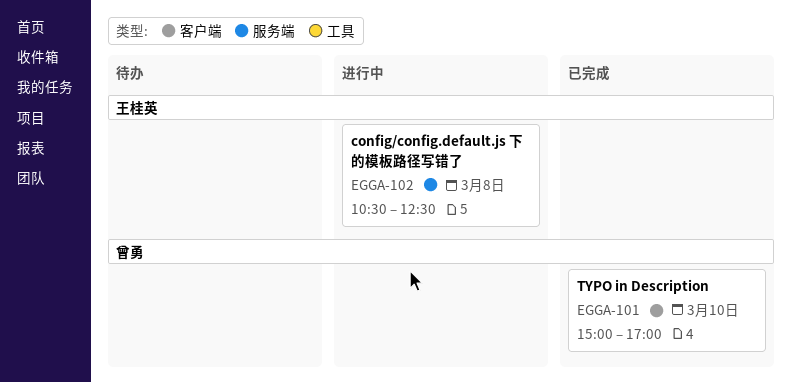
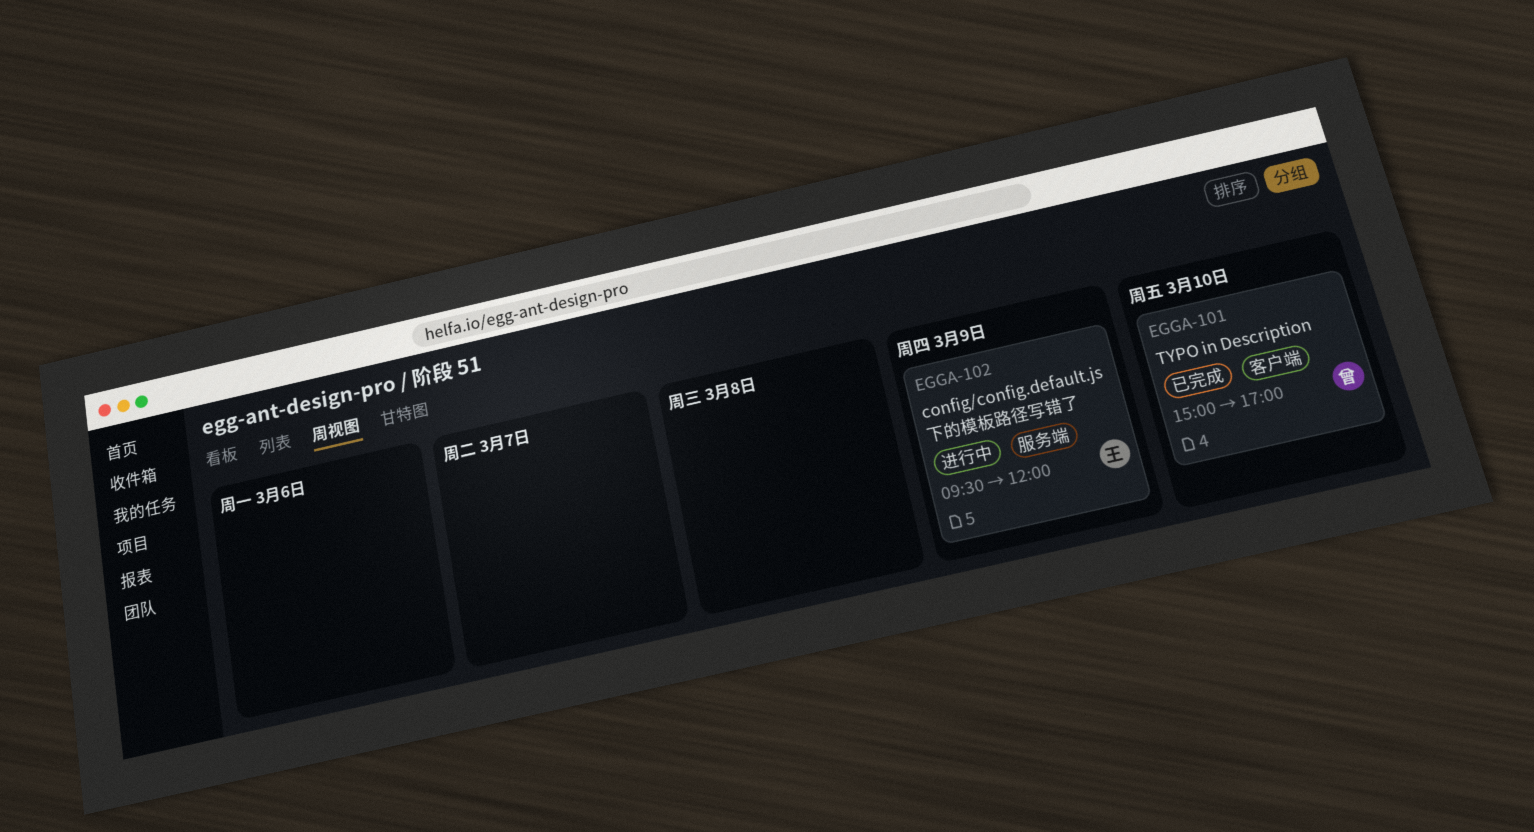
EGGA-102, day: Mar 8 -> Mar 9
EGGA-102, begins: 10:30 -> 09:30
EGGA-102, ends: 12:30 -> 12:00

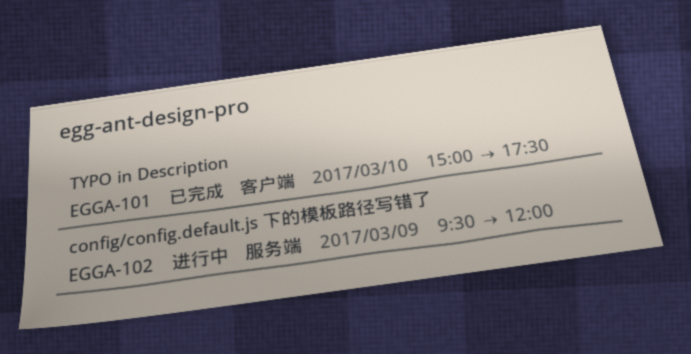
EGGA-101, ends: 17:00 -> 17:30

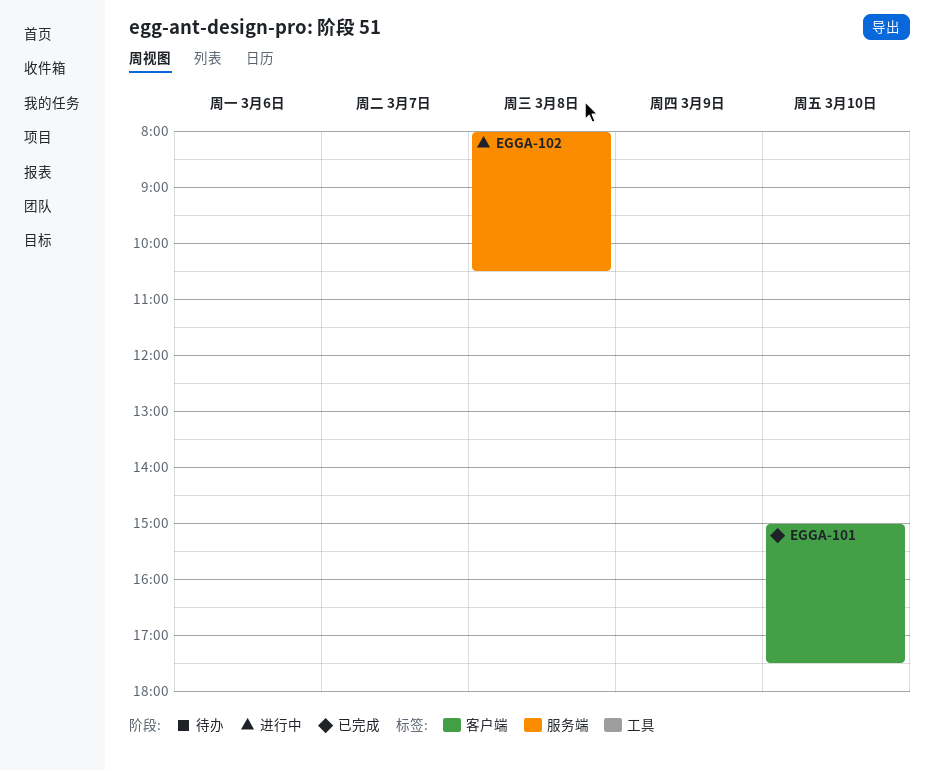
EGGA-102, day: Mar 9 -> Mar 8
EGGA-102, begins: 09:30 -> 08:00
EGGA-102, ends: 12:00 -> 10:30

